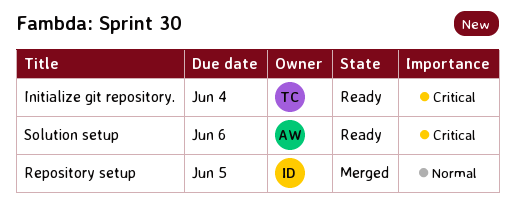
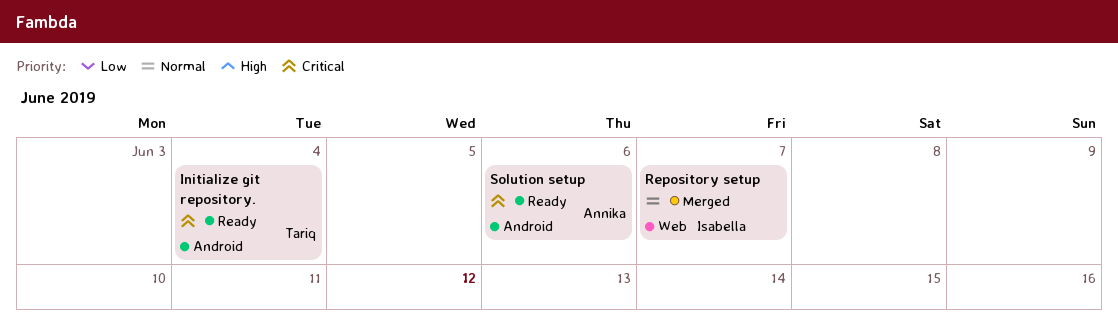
Repository setup, due: Jun 5 -> Jun 7

